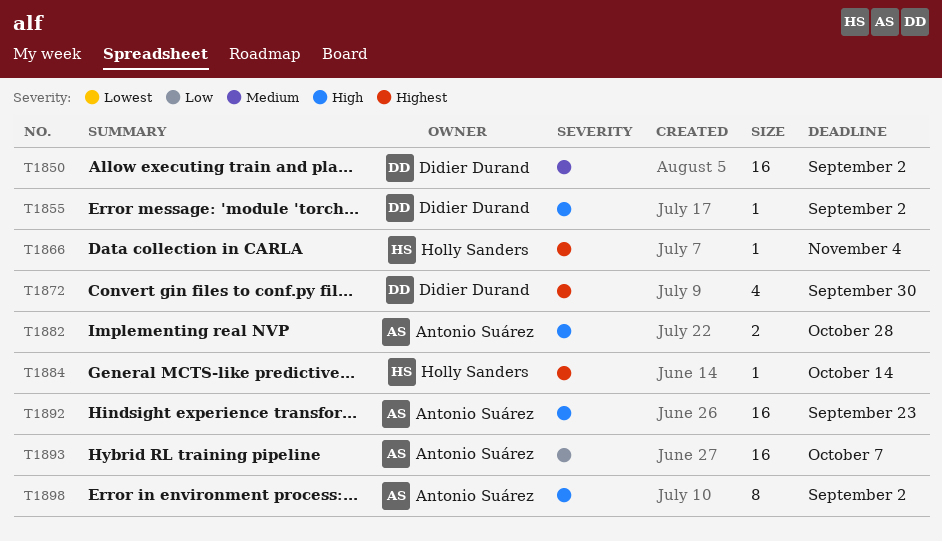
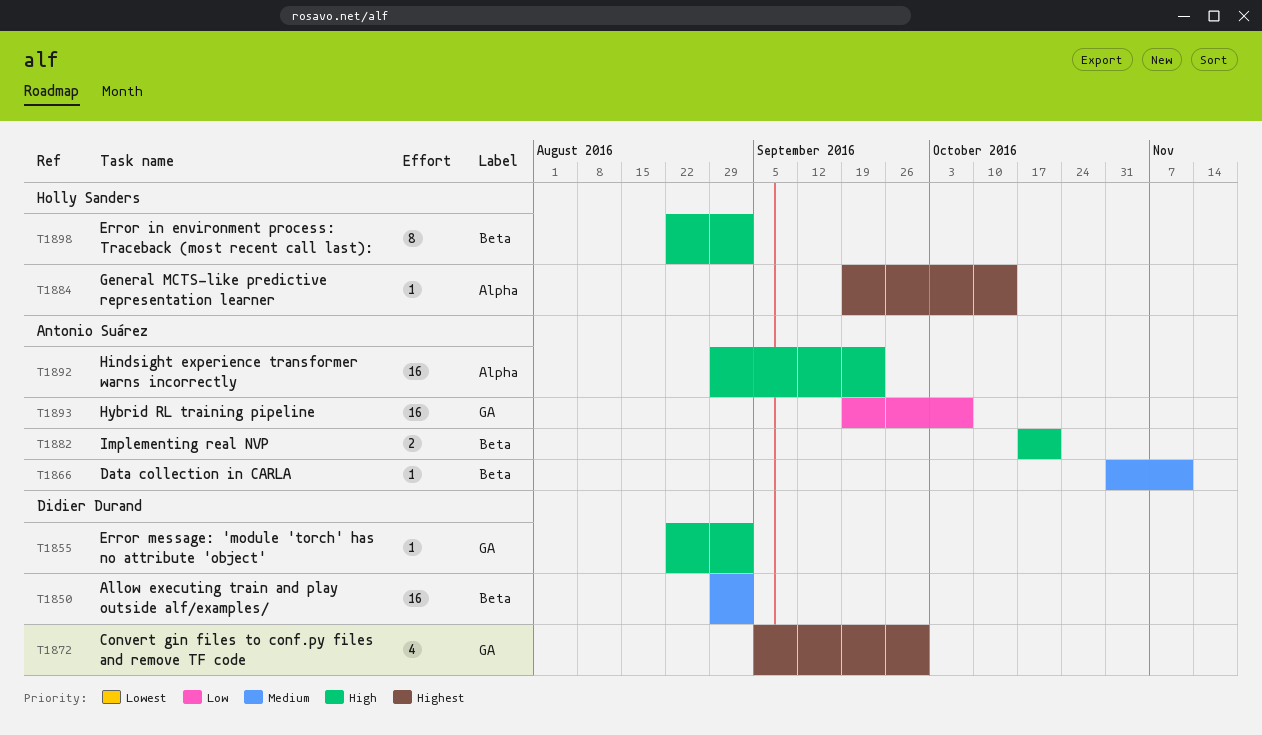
T1866, owner: Holly Sanders -> Antonio Suárez
T1866, priority: Highest -> Medium
T1866, due: Nov 4 -> Nov 11
T1882, due: Oct 28 -> Oct 21
T1898, owner: Antonio Suárez -> Holly Sanders

